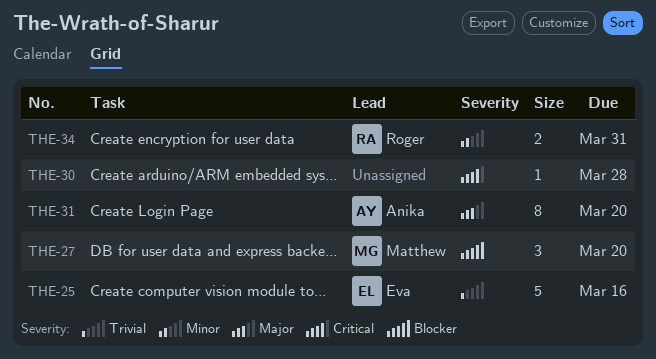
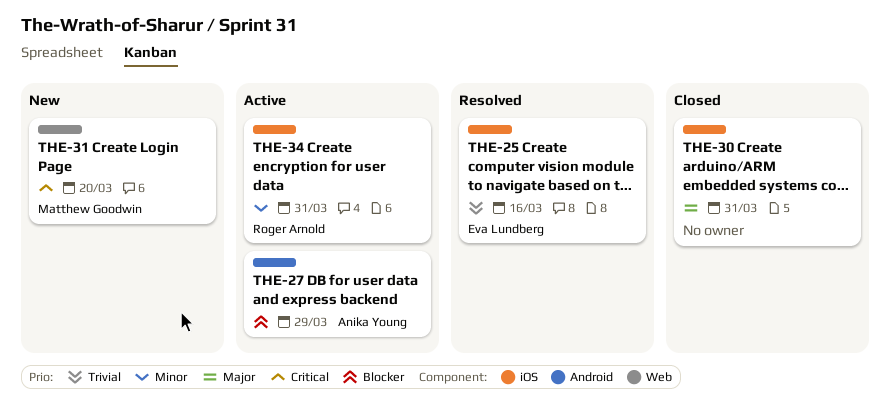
THE-27, owner: Matthew Goodwin -> Anika Young
THE-27, due: Mar 20 -> Mar 29
THE-30, priority: Critical -> Major
THE-30, due: Mar 28 -> Mar 31
THE-31, owner: Anika Young -> Matthew Goodwin
THE-31, priority: Major -> Critical

